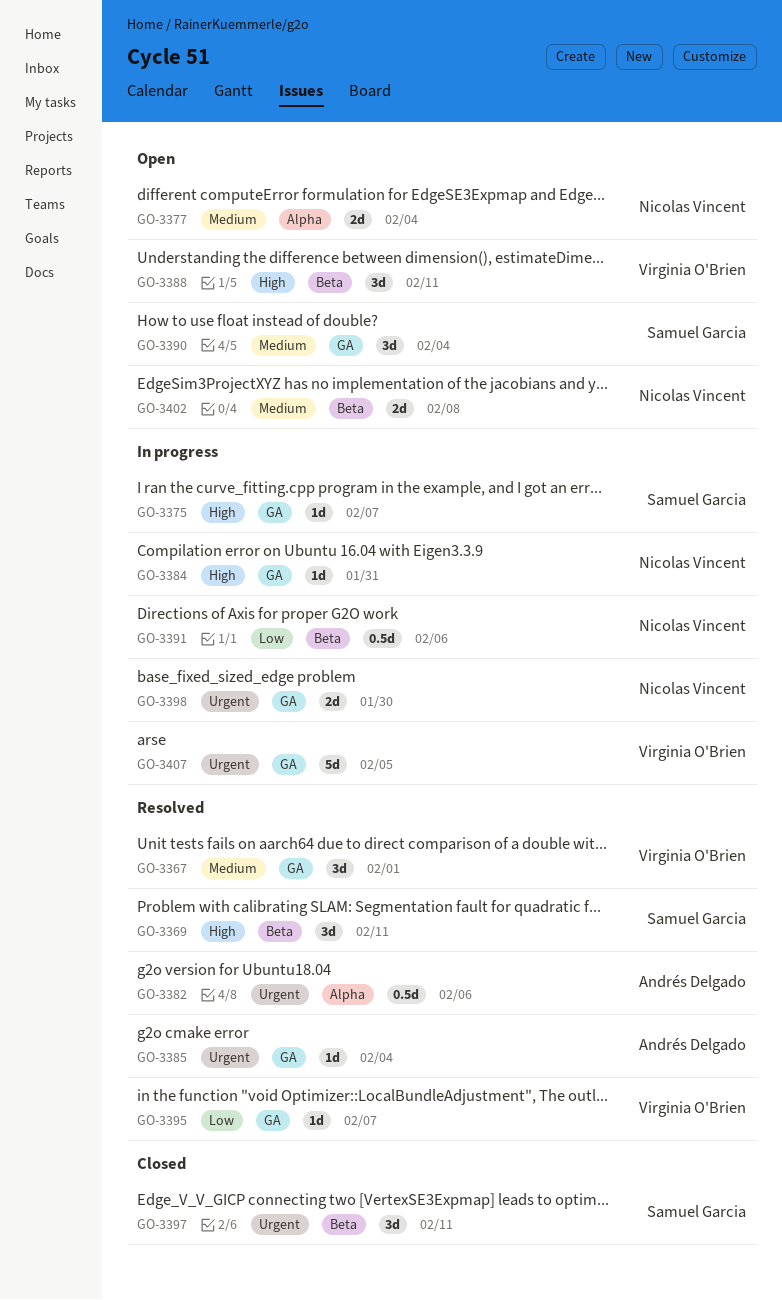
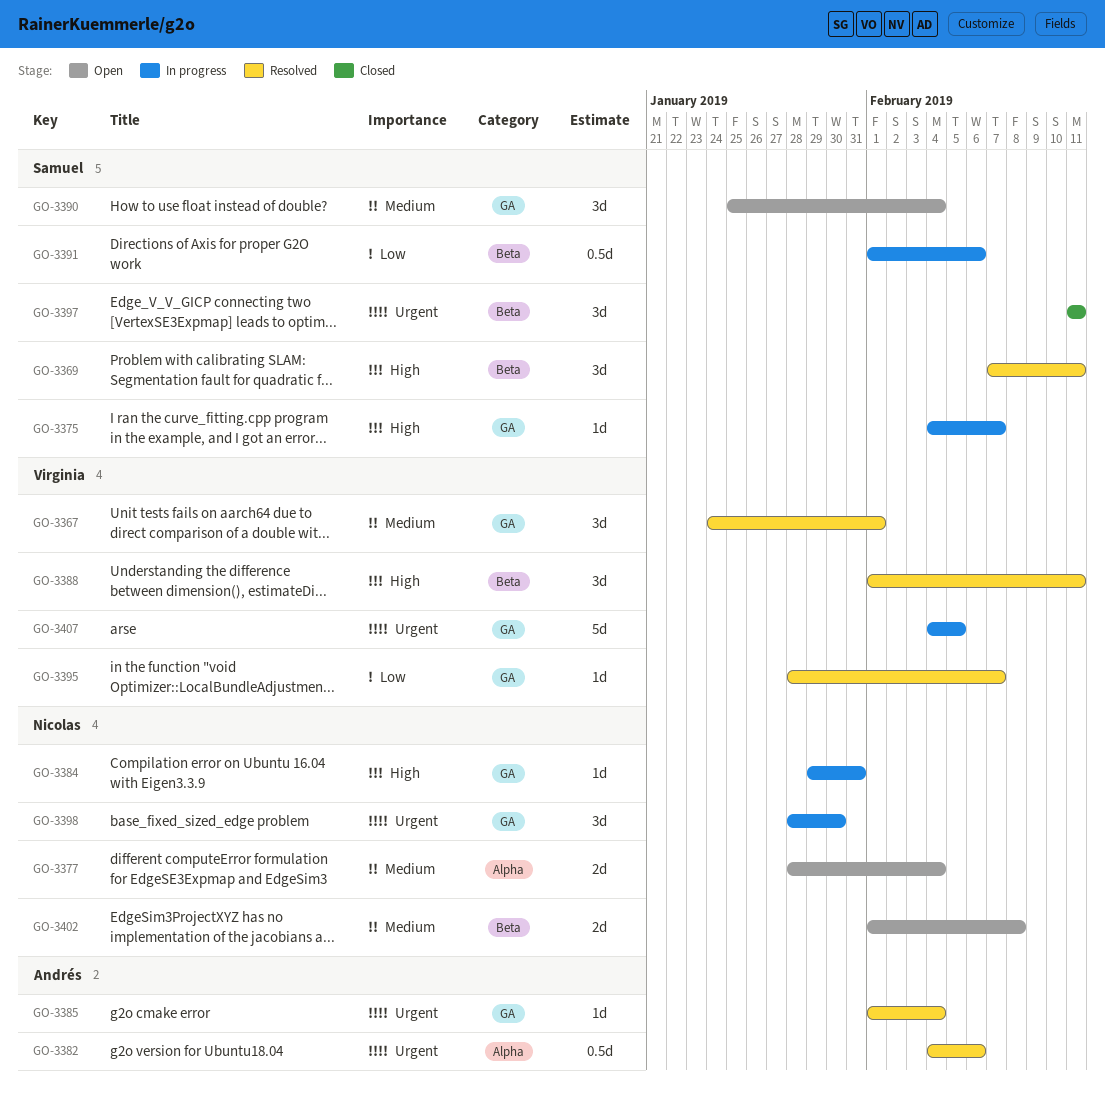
GO-3388, status: Open -> Resolved
GO-3391, owner: Nicolas Vincent -> Samuel Garcia
GO-3398, estimate: 2d -> 3d

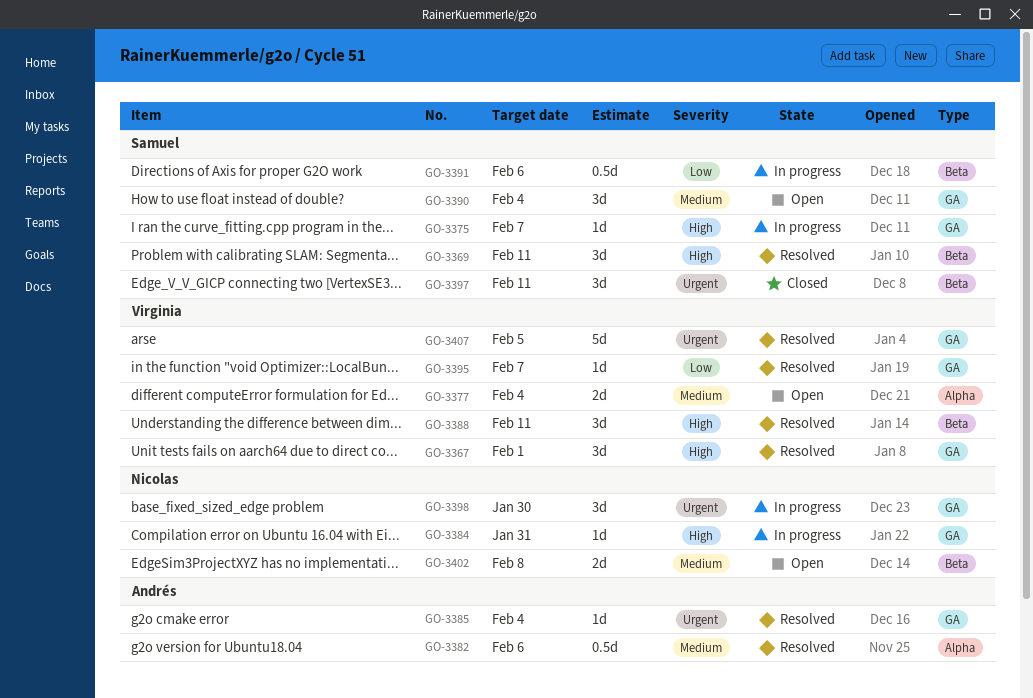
GO-3367, priority: Medium -> High
GO-3377, owner: Nicolas -> Virginia
GO-3382, priority: Urgent -> Medium
GO-3407, status: In progress -> Resolved

